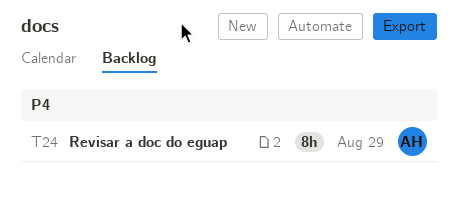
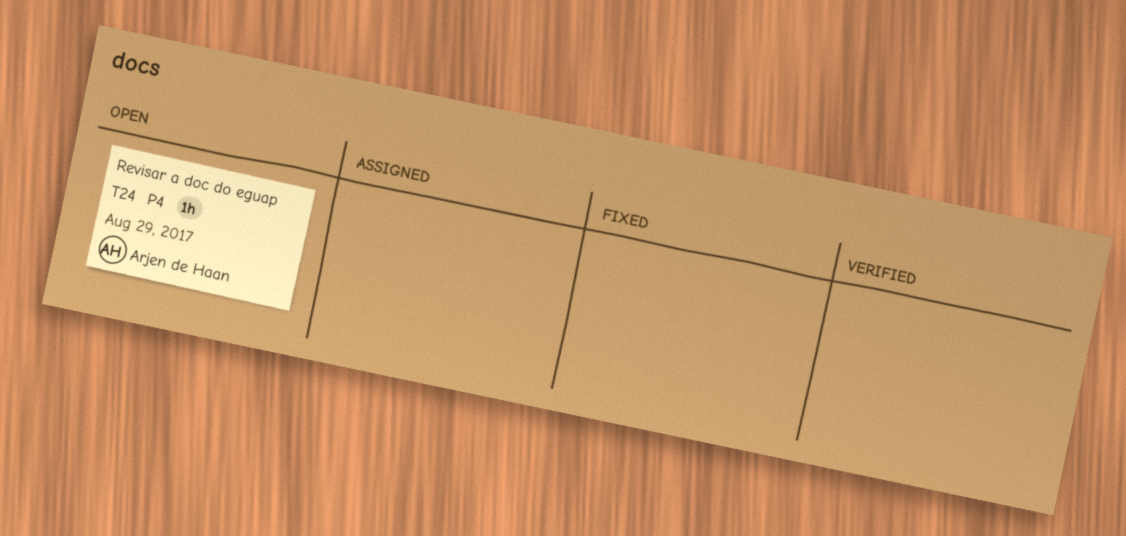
T24, estimate: 8h -> 1h

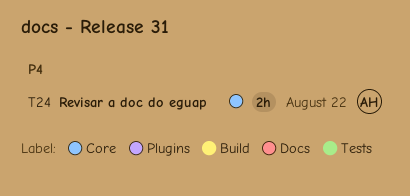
T24, estimate: 1h -> 2h
T24, due: Aug 29 -> Aug 22

